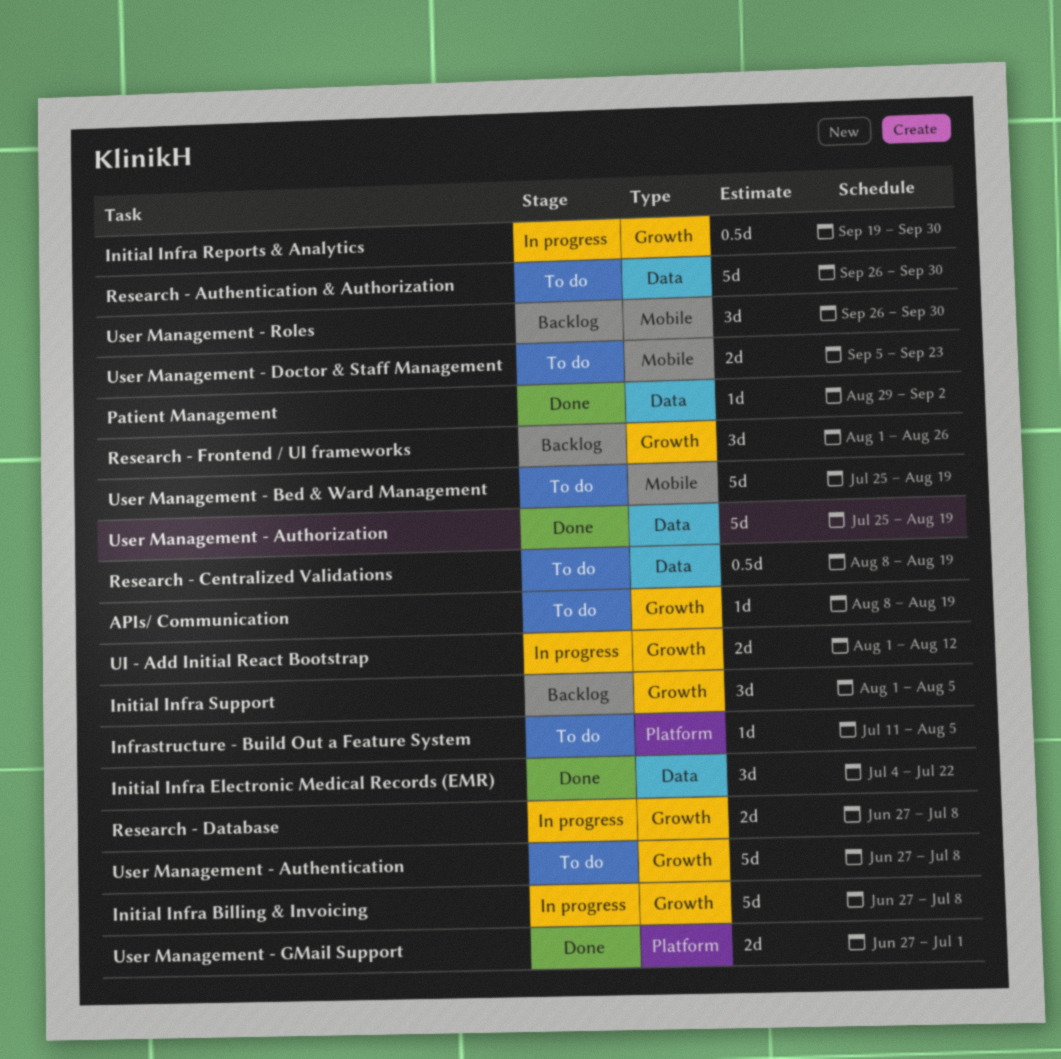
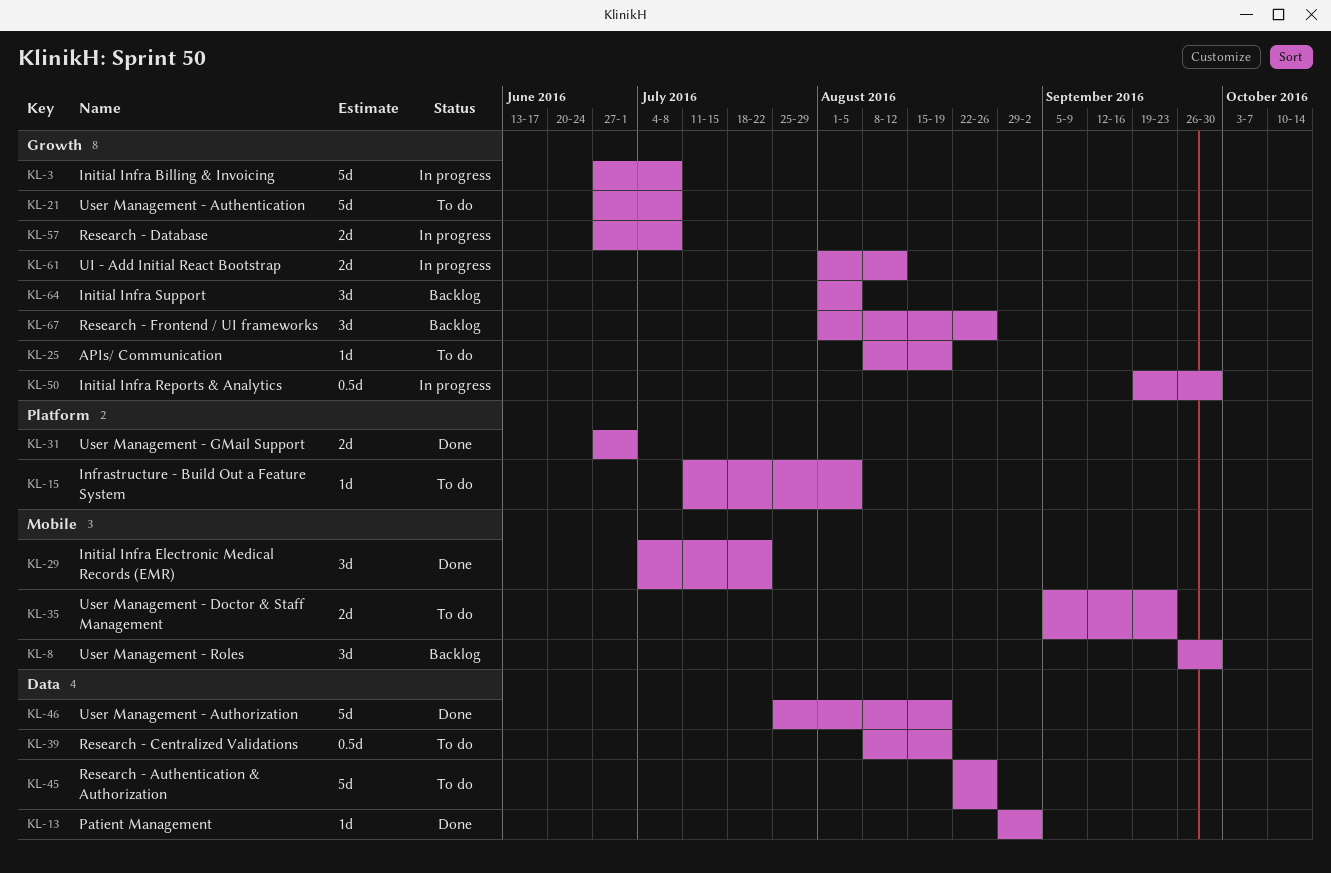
Initial Infra Electronic Medical Records (EMR), label: Data -> Mobile
Research - Authentication & Authorization, start: Sep 26 -> Aug 22
Research - Authentication & Authorization, due: Sep 30 -> Aug 26
User Management - Bed & Ward Management: present -> none

